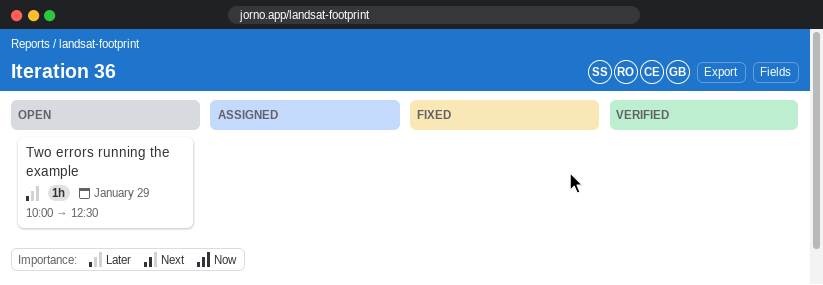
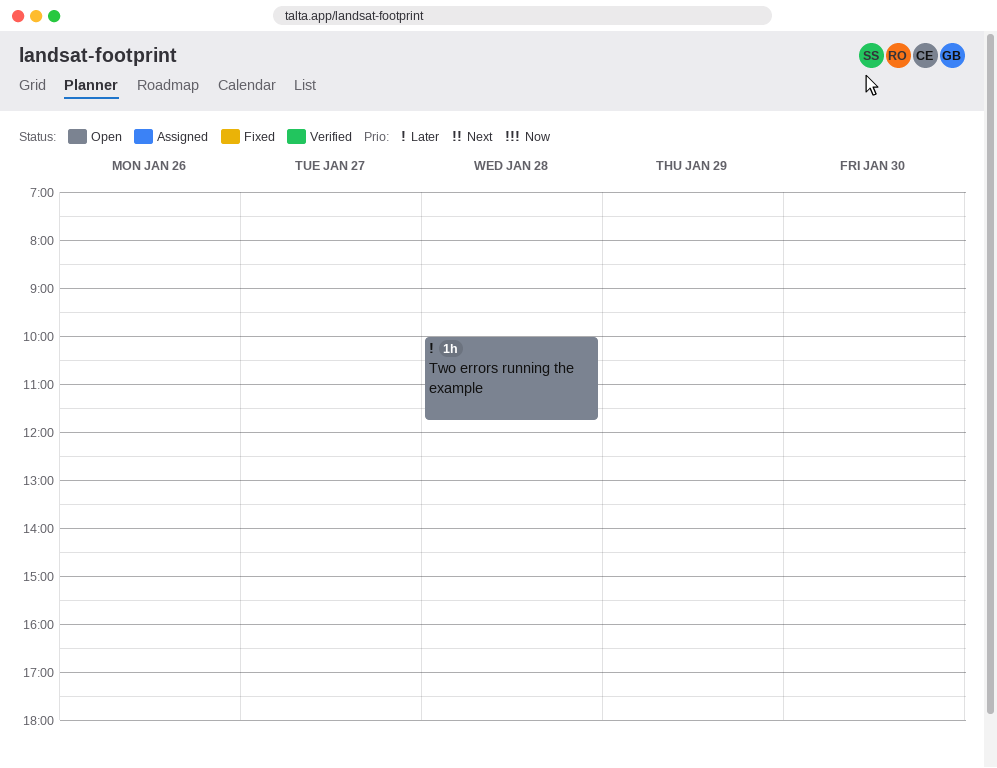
Two errors running the example, day: Jan 29 -> Jan 28
Two errors running the example, ends: 12:30 -> 11:45

